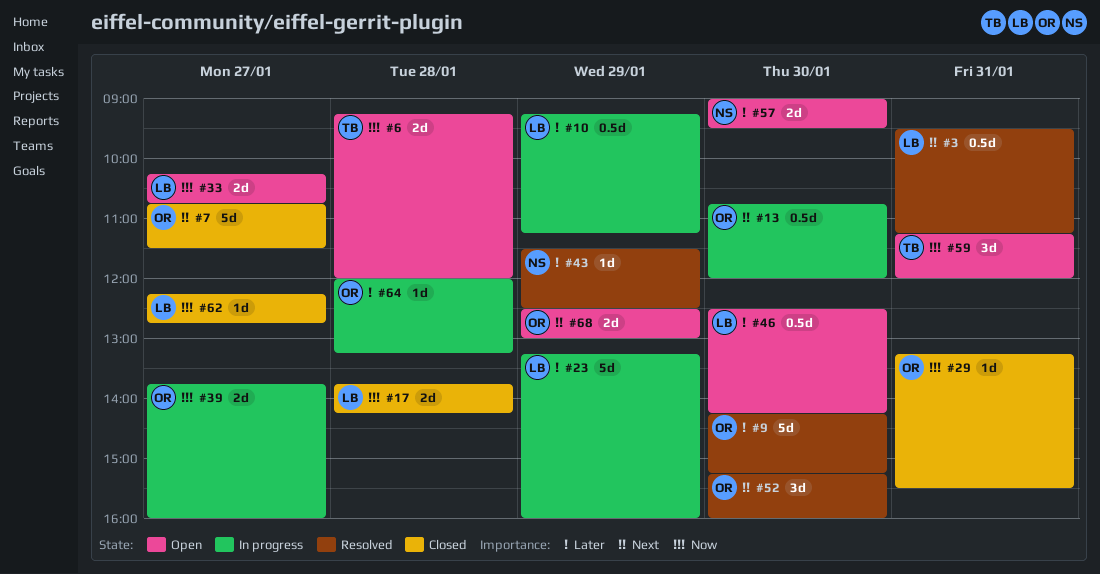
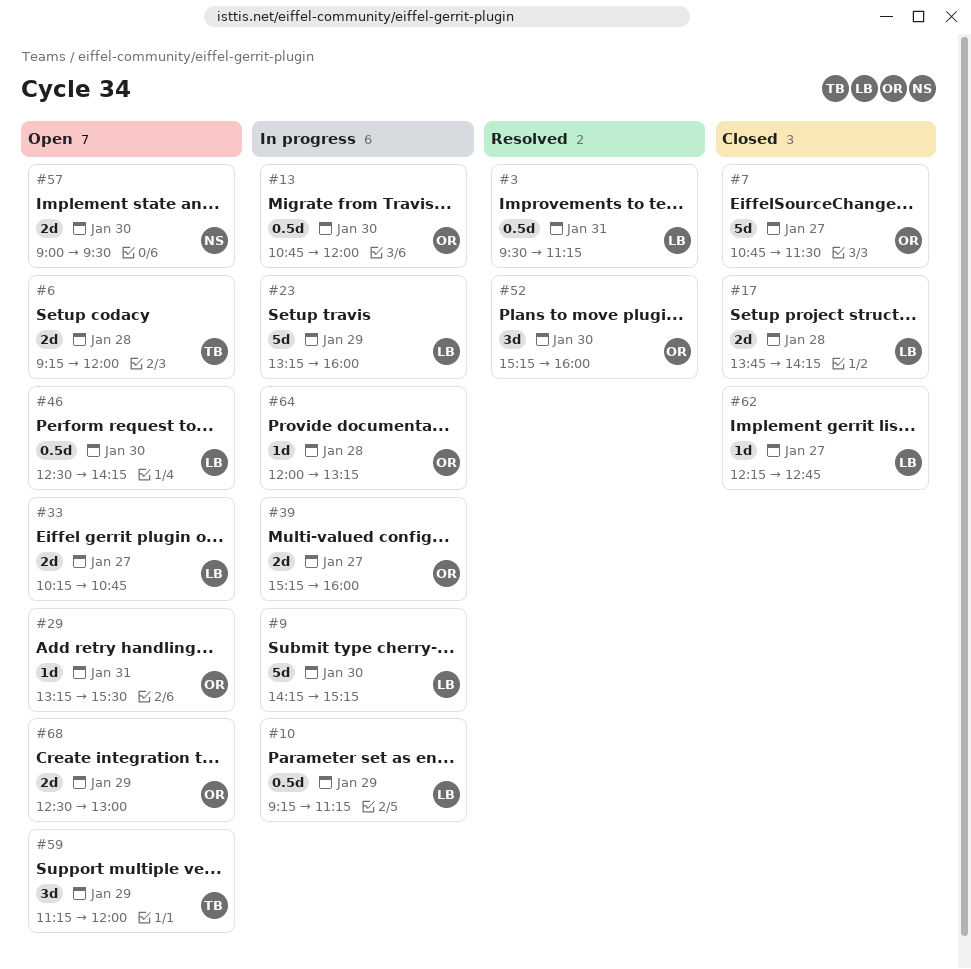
#9, status: Resolved -> In progress
#9, owner: OR -> LB
#29, status: Closed -> Open
#39, begins: 13:45 -> 15:15
#43: present -> none
#59, day: Jan 31 -> Jan 29

